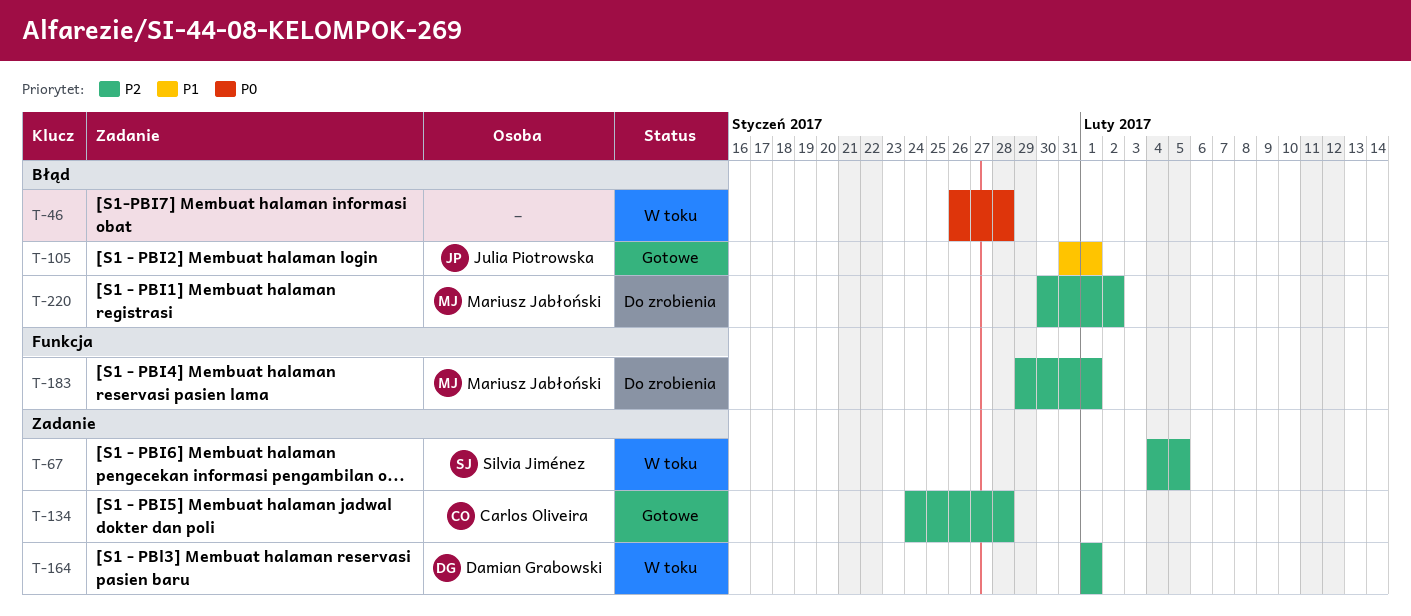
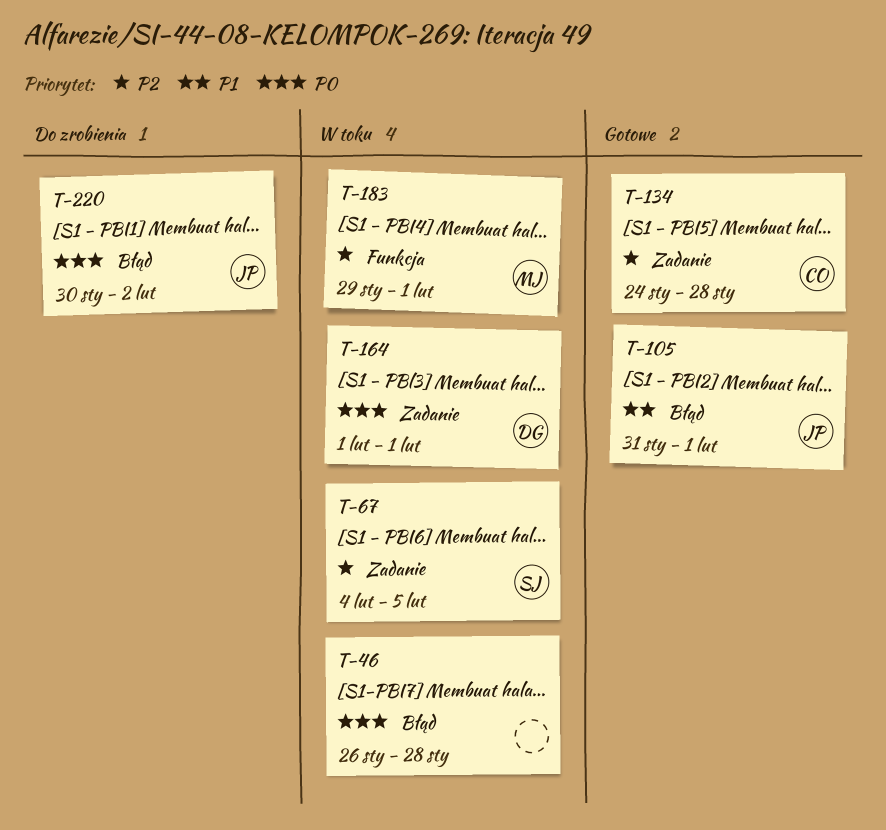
T-164, priority: P2 -> P0
T-183, status: Do zrobienia -> W toku
T-220, owner: Mariusz Jabłoński -> Julia Piotrowska
T-220, priority: P2 -> P0

